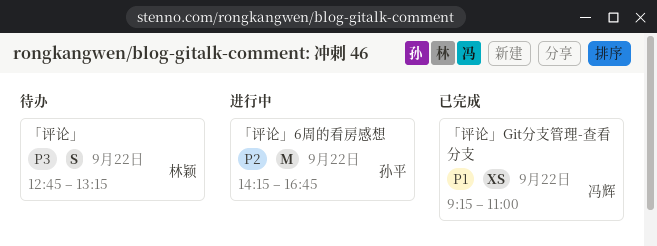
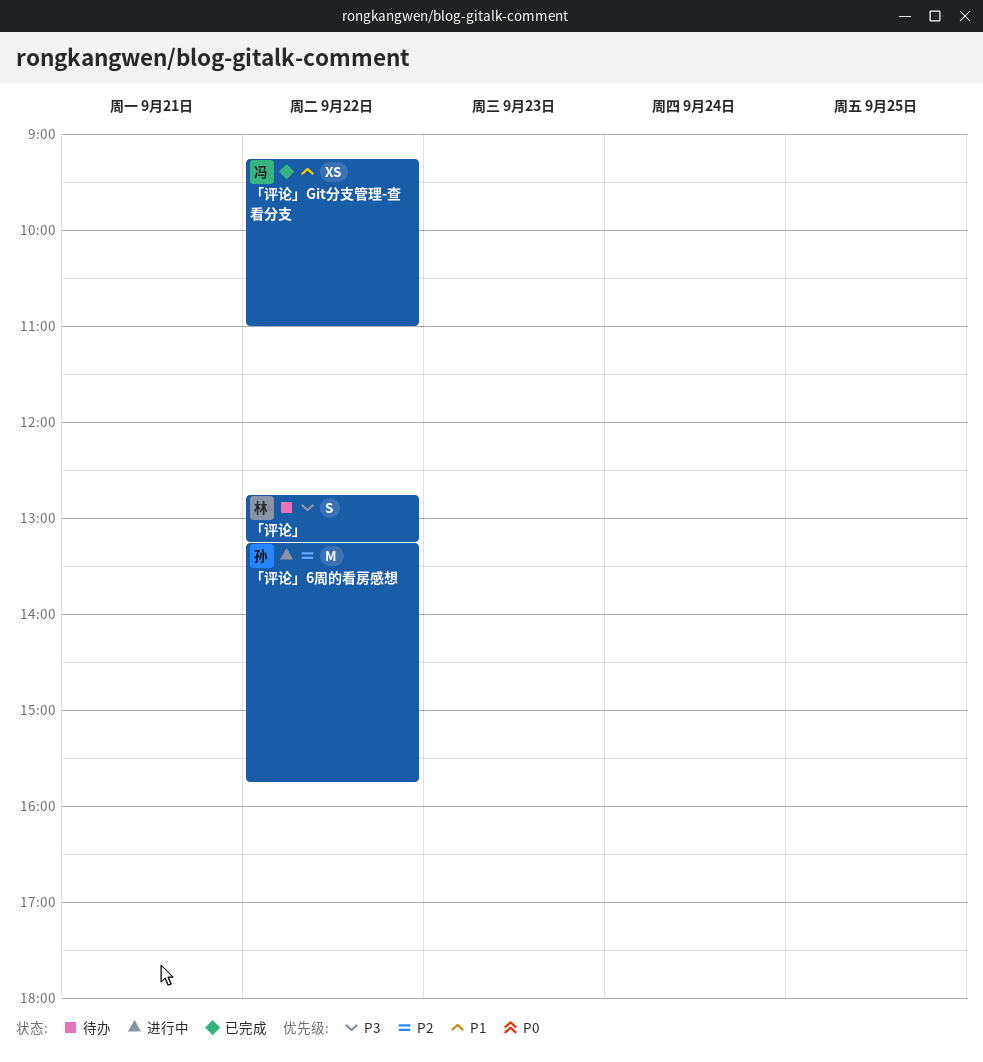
「评论」6周的看房感想, begins: 14:15 -> 13:15
「评论」6周的看房感想, ends: 16:45 -> 15:45

